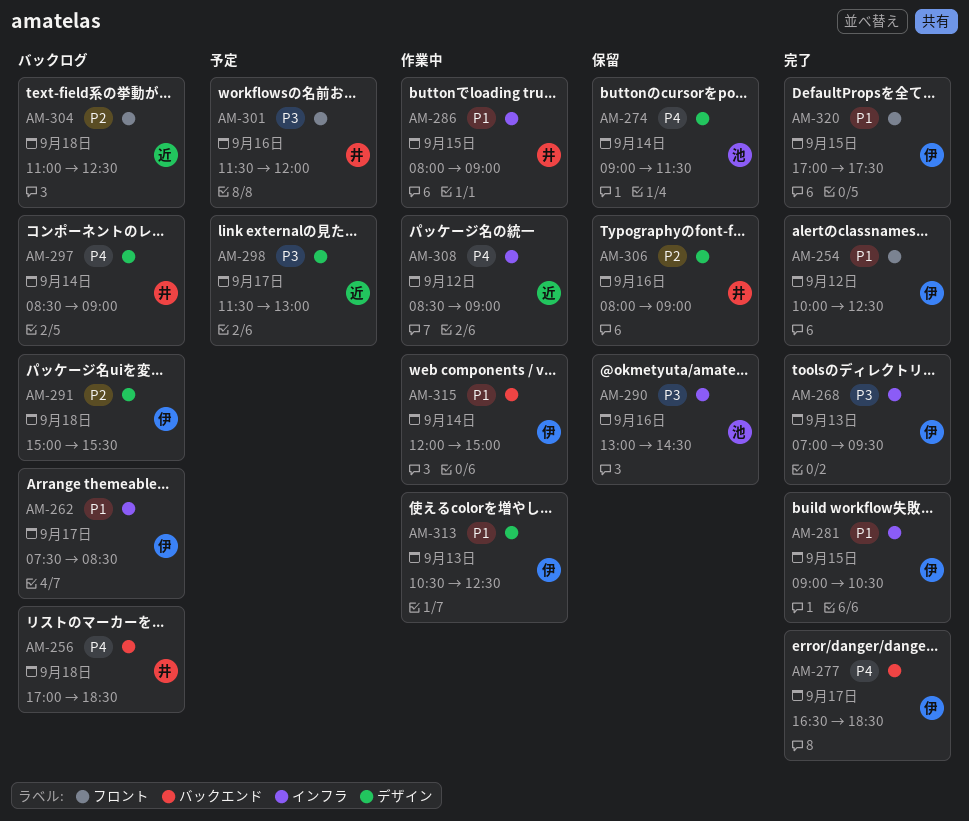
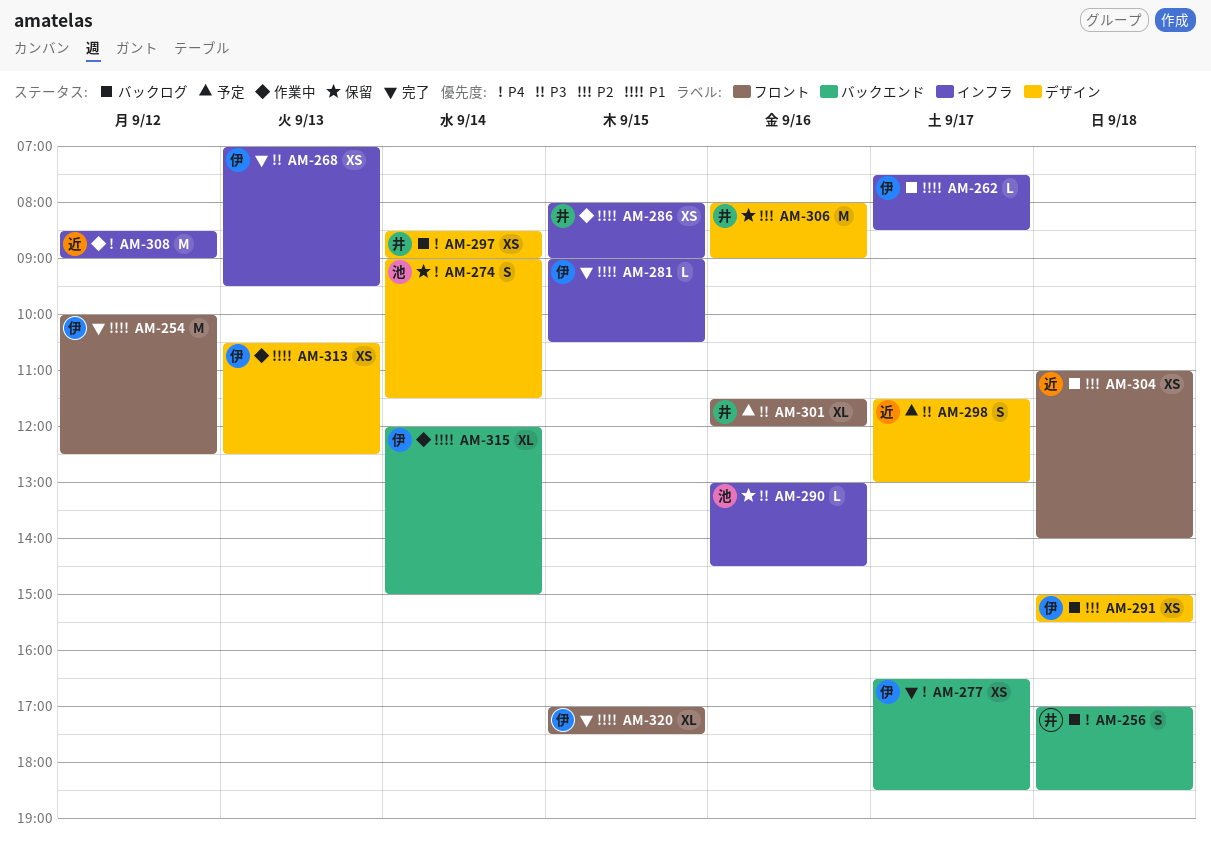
AM-304, ends: 12:30 -> 14:00

